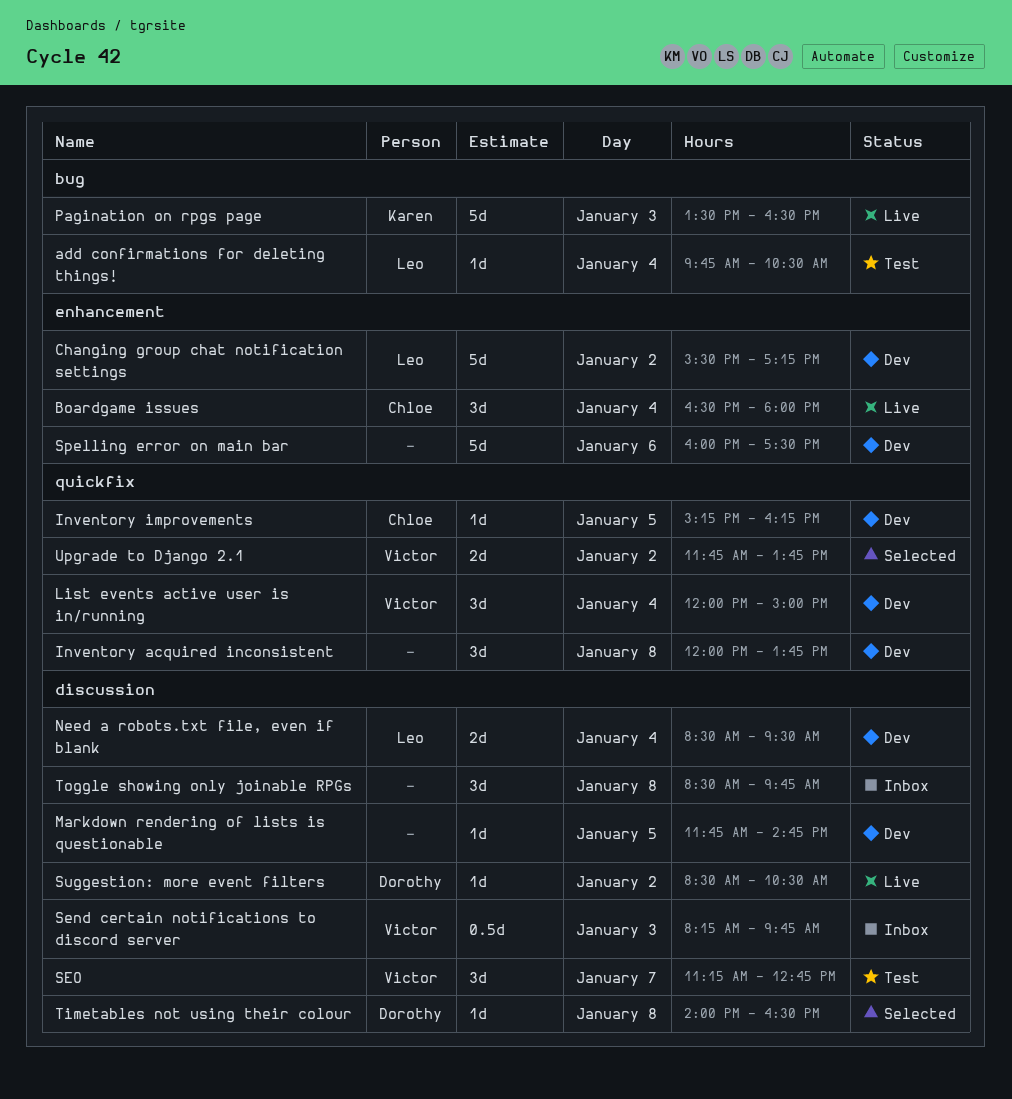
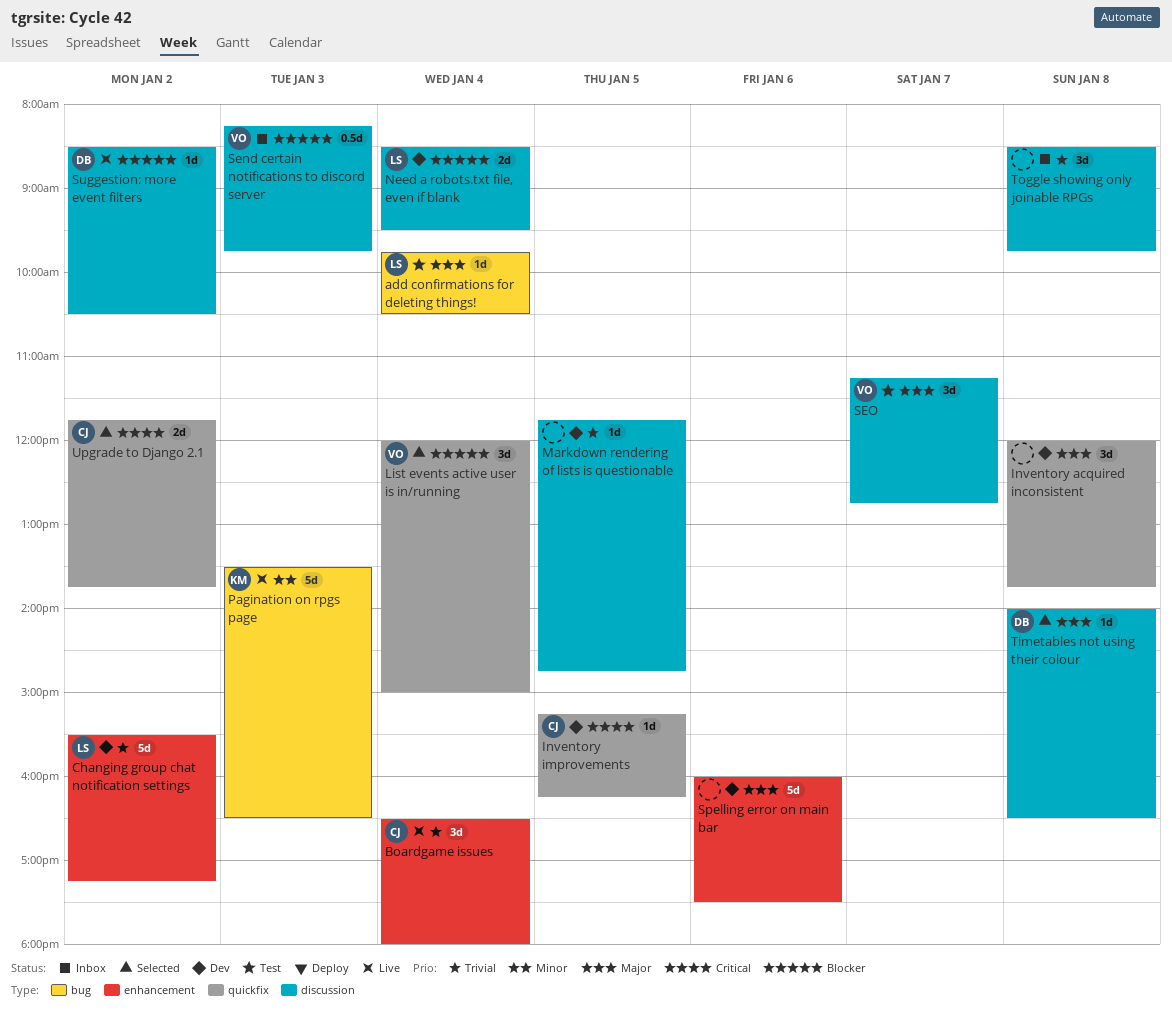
List events active user is in/running, status: Dev -> Selected
Upgrade to Django 2.1, owner: Victor -> Chloe

